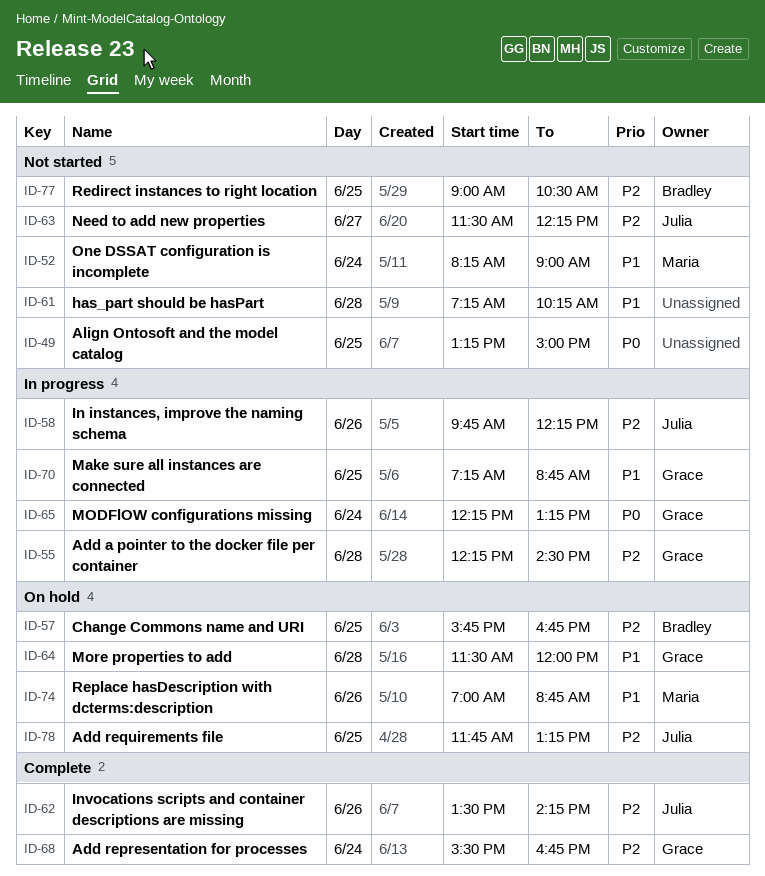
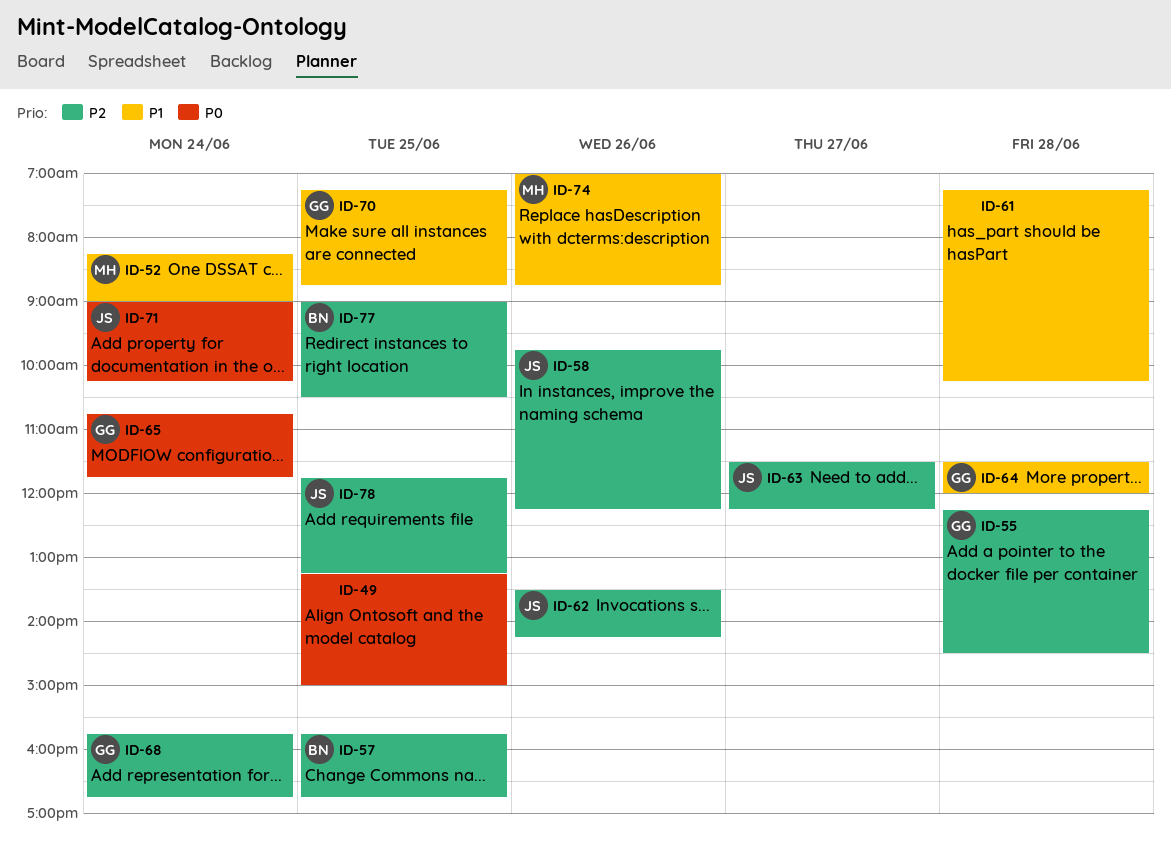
ID-65, begins: 12:15 -> 10:45
ID-65, ends: 13:15 -> 11:45
ID-68, begins: 15:30 -> 15:45
ID-71: none -> present

